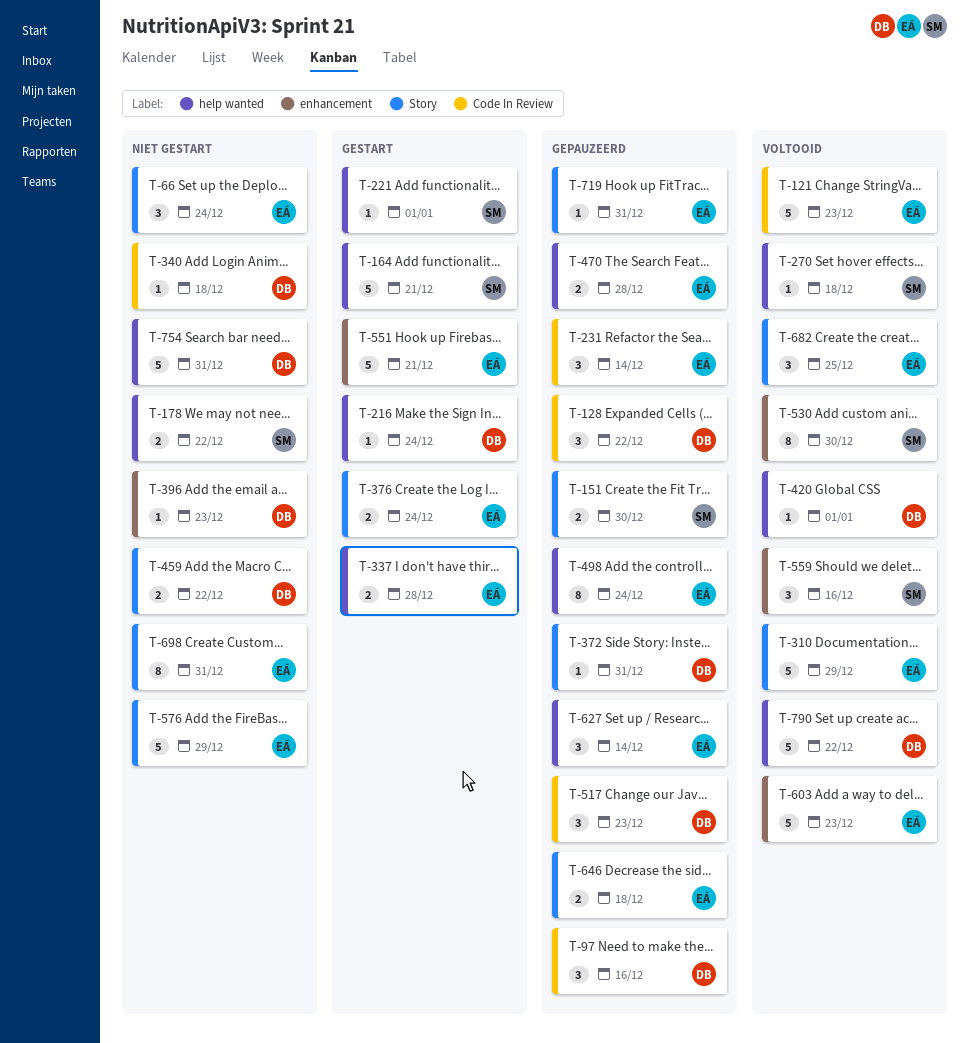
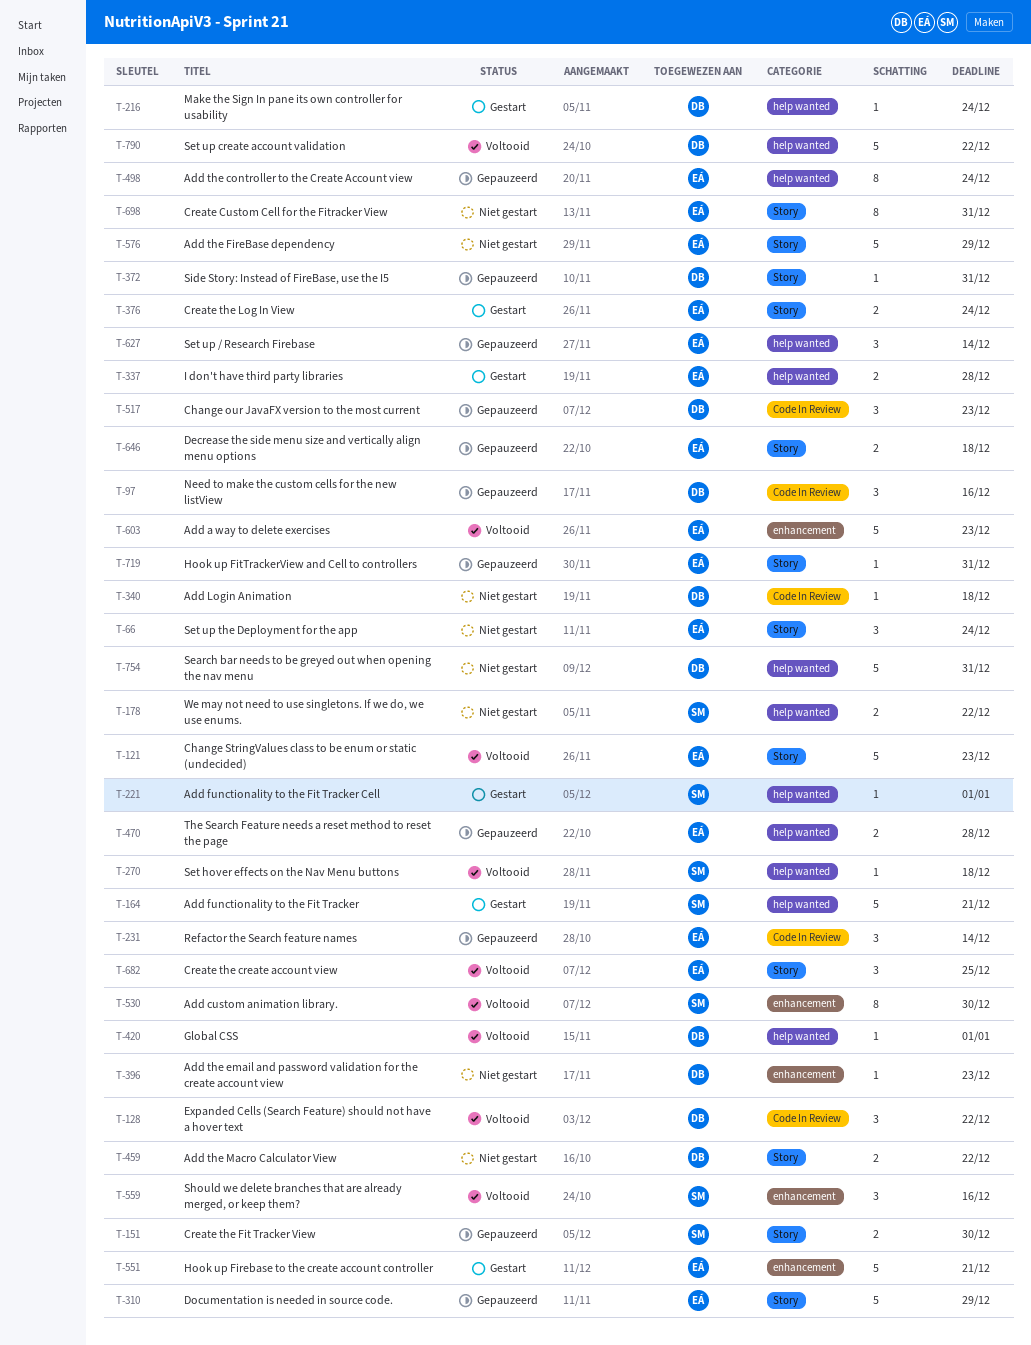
T-121, label: Code In Review -> Story
T-128, status: Gepauzeerd -> Voltooid
T-310, status: Voltooid -> Gepauzeerd

